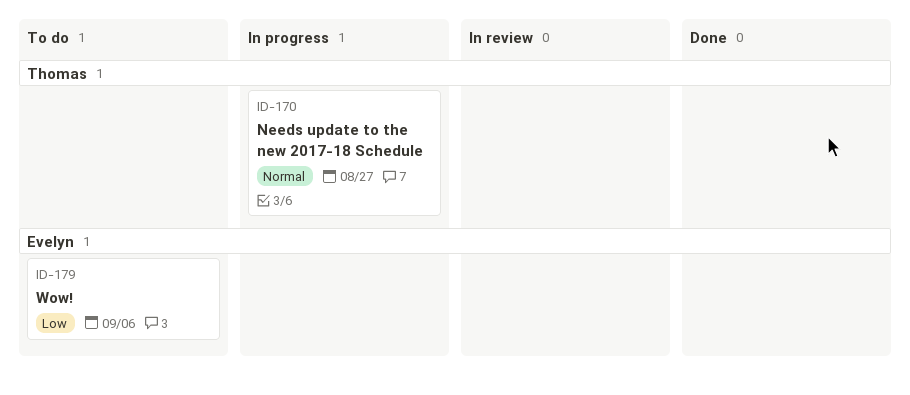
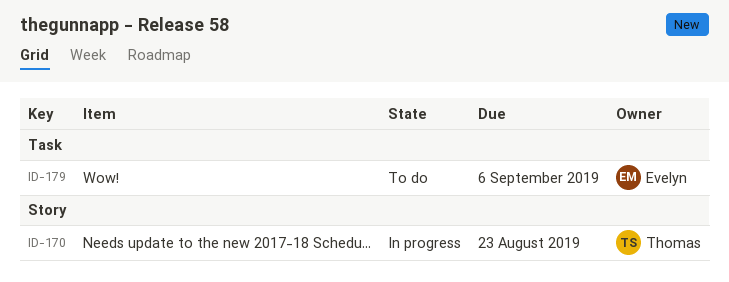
ID-170, due: Aug 27 -> Aug 23

